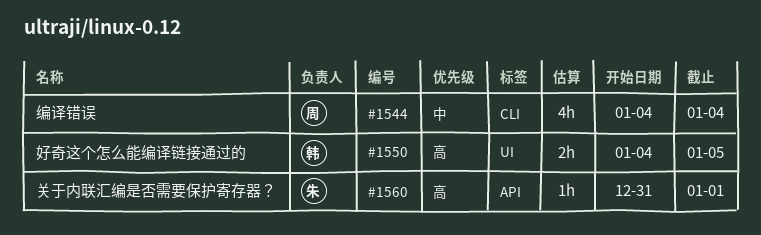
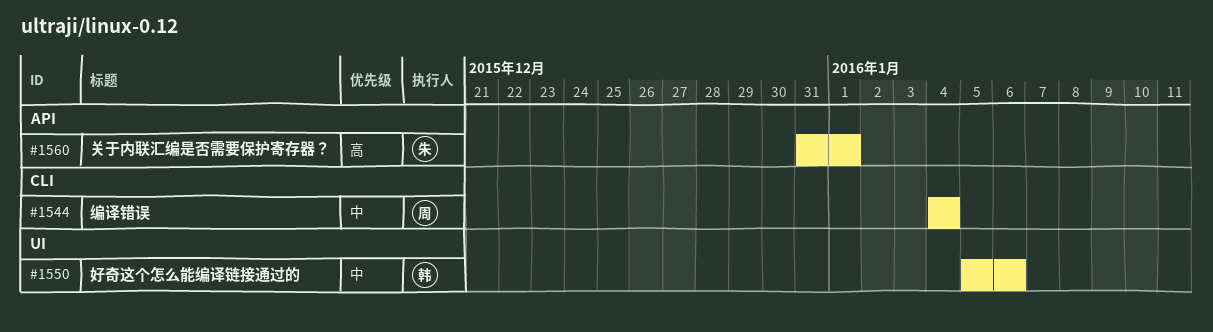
#1550, priority: 高 -> 中
#1550, start: Jan 4 -> Jan 5
#1550, due: Jan 5 -> Jan 6

